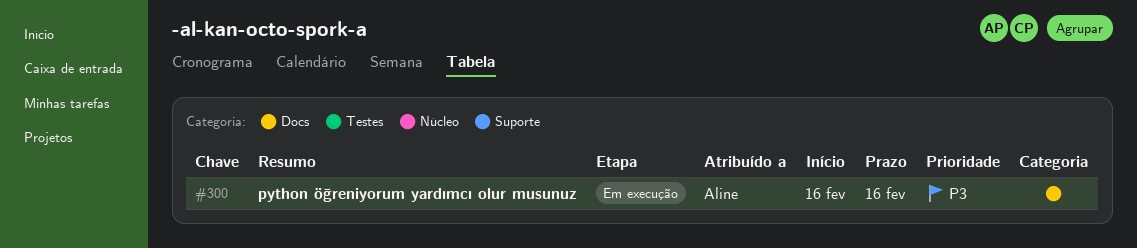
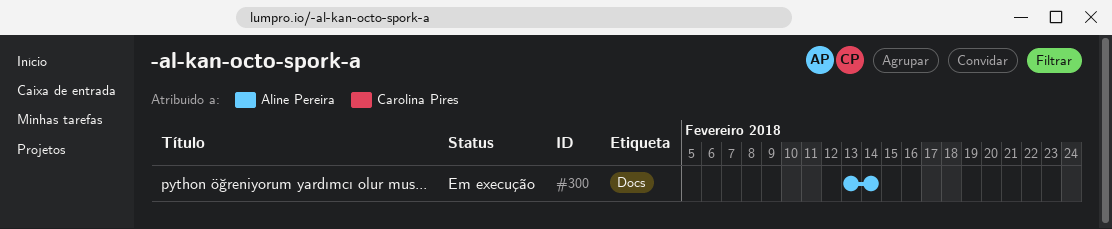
#300, start: Feb 16 -> Feb 13
#300, due: Feb 16 -> Feb 14

